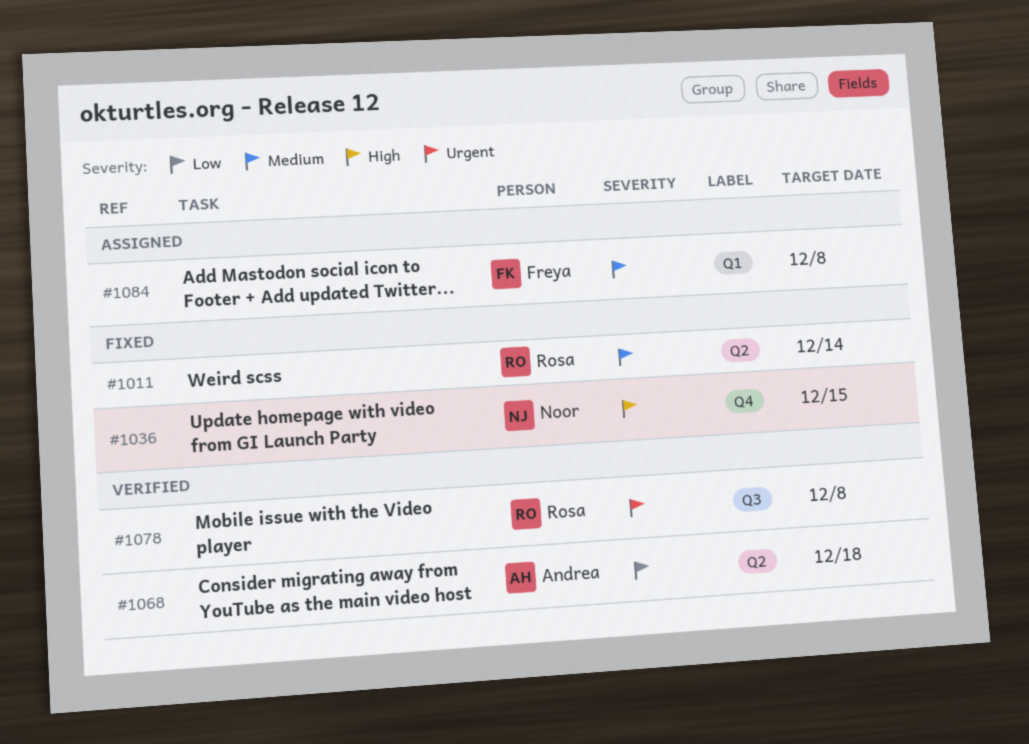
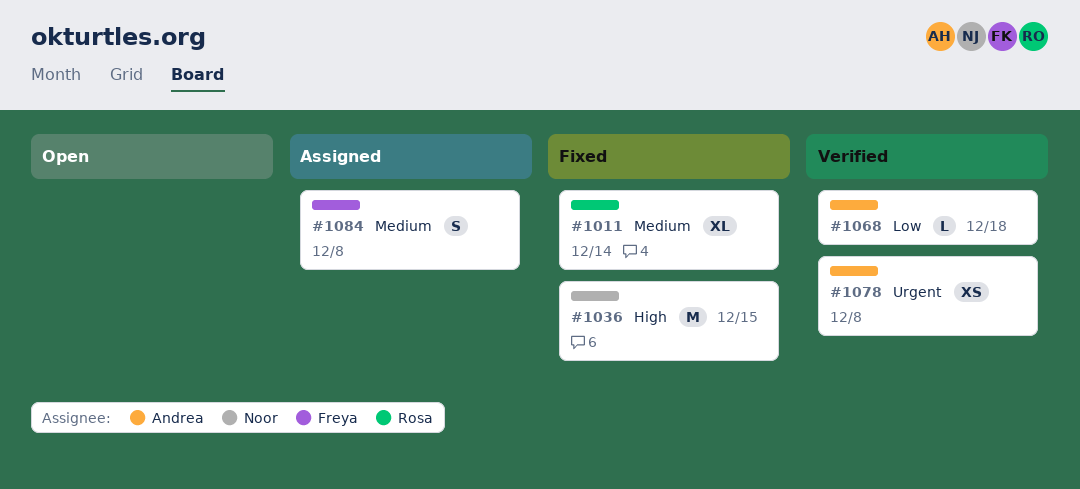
#1078, owner: Rosa -> Andrea

